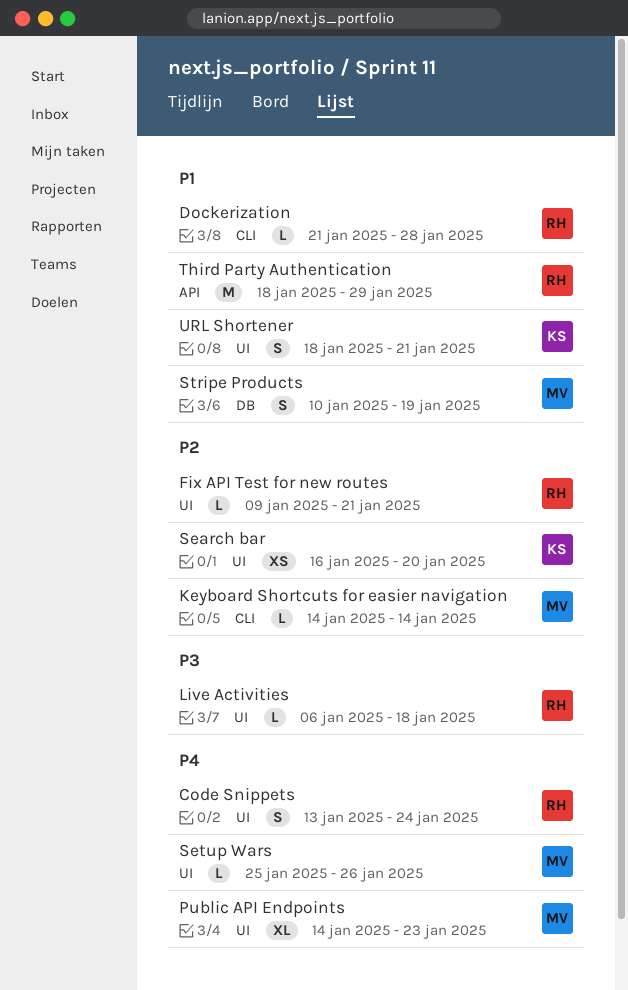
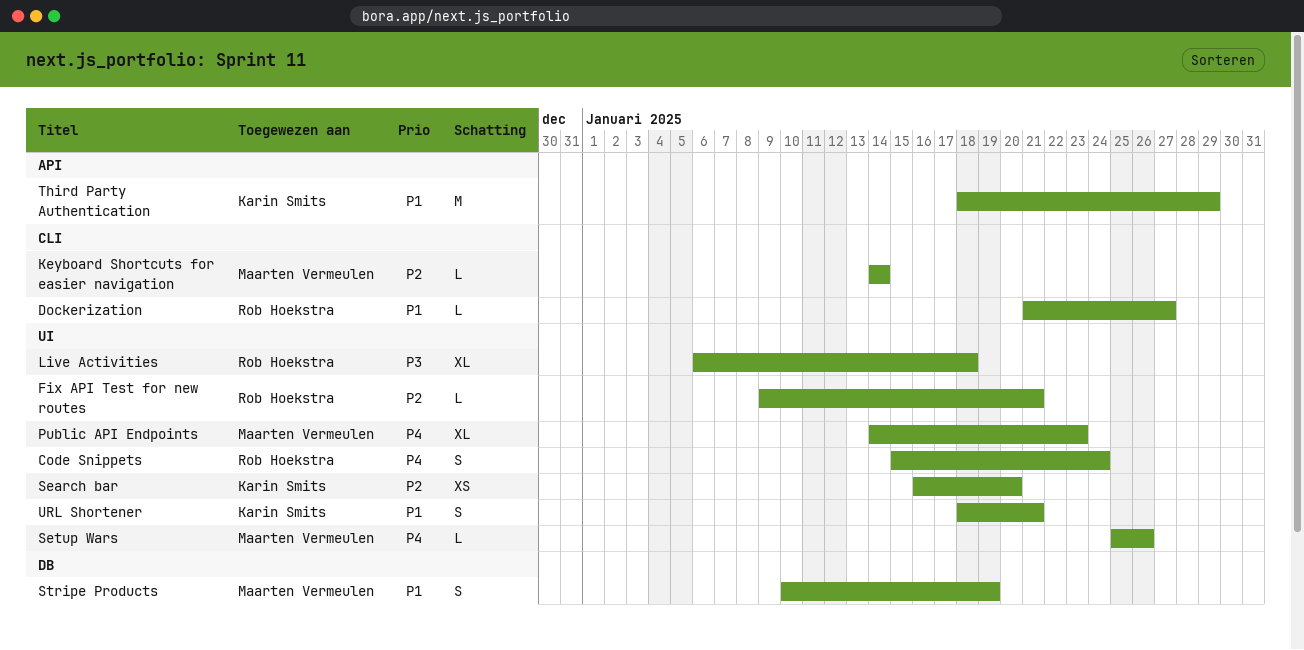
Code Snippets, start: Jan 13 -> Jan 15
Dockerization, due: Jan 28 -> Jan 27
Live Activities, estimate: L -> XL
Third Party Authentication, owner: Rob Hoekstra -> Karin Smits

